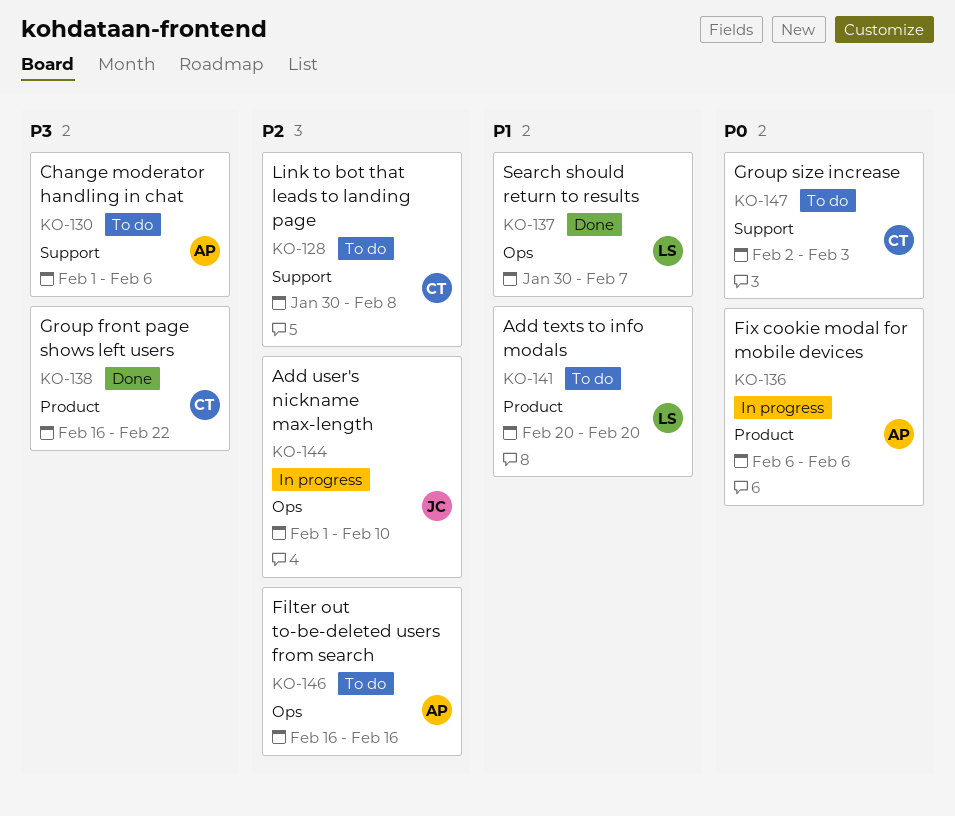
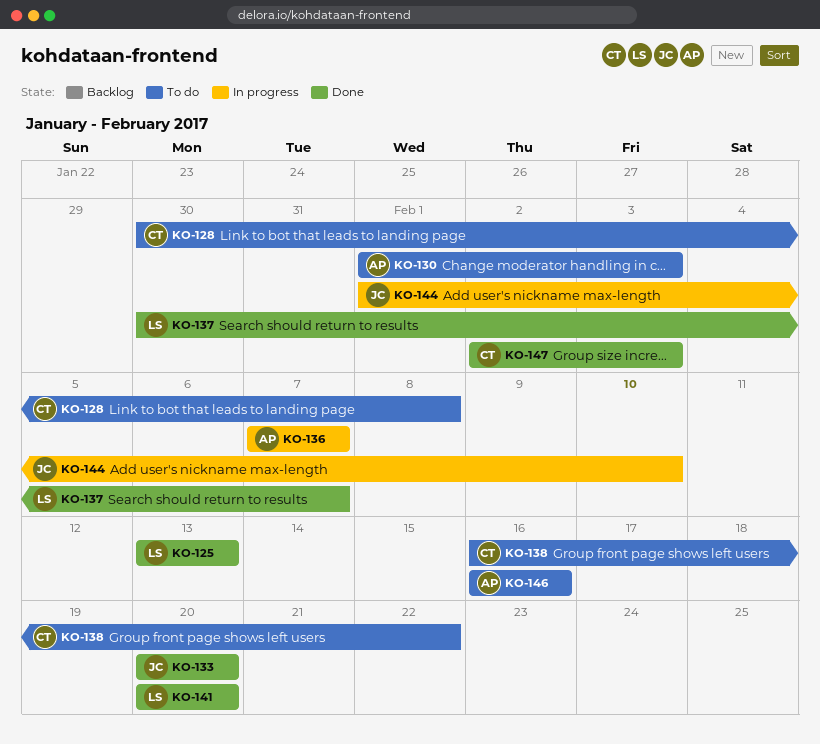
KO-125: none -> present
KO-130, due: Feb 6 -> Feb 3
KO-133: none -> present
KO-136, start: Feb 6 -> Feb 7
KO-136, due: Feb 6 -> Feb 7
KO-138, status: Done -> To do
KO-141, status: To do -> Done
KO-147, status: To do -> Done

